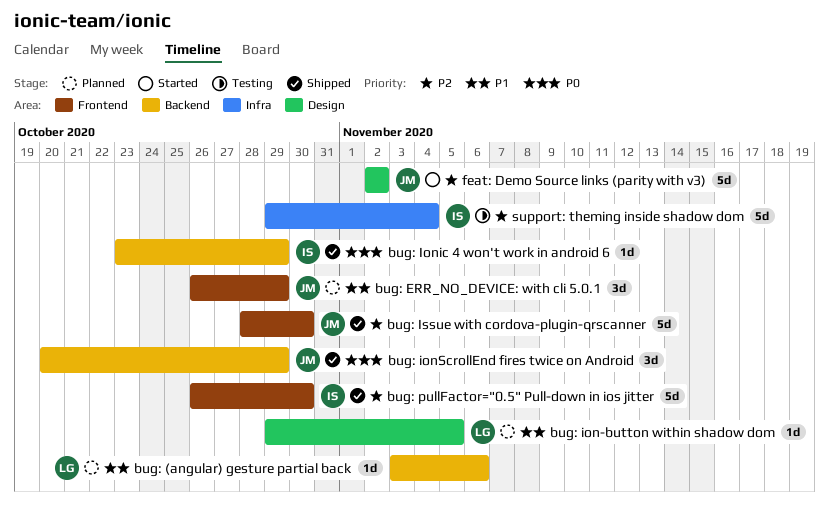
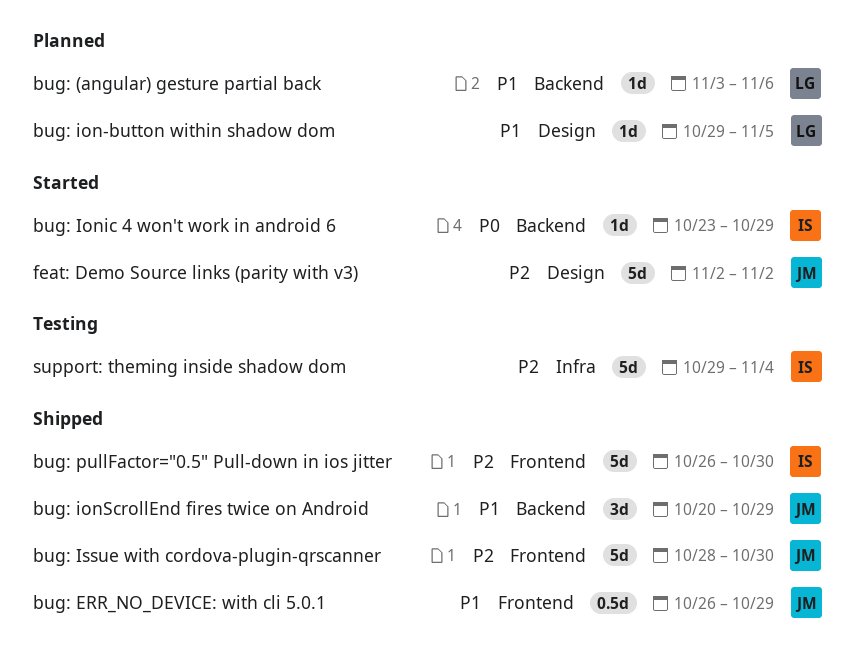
bug: ERR_NO_DEVICE: with cli 5.0.1, status: Planned -> Shipped
bug: ERR_NO_DEVICE: with cli 5.0.1, estimate: 3d -> 0.5d
bug: Ionic 4 won't work in android 6, status: Shipped -> Started
bug: ionScrollEnd fires twice on Android, priority: P0 -> P1

